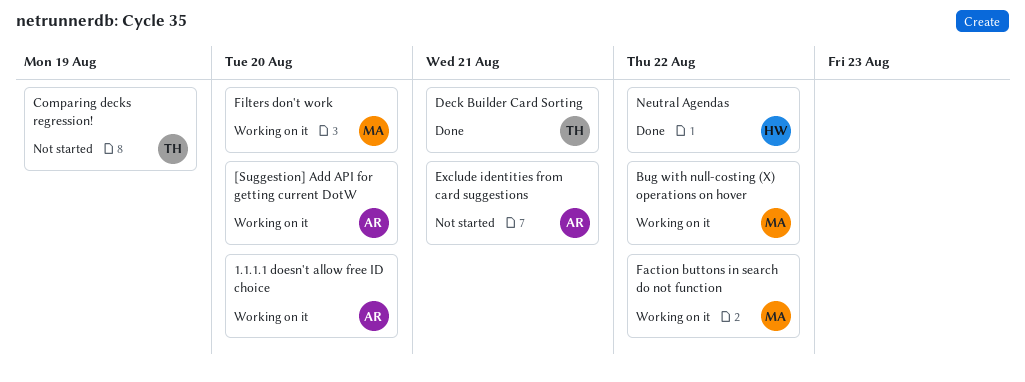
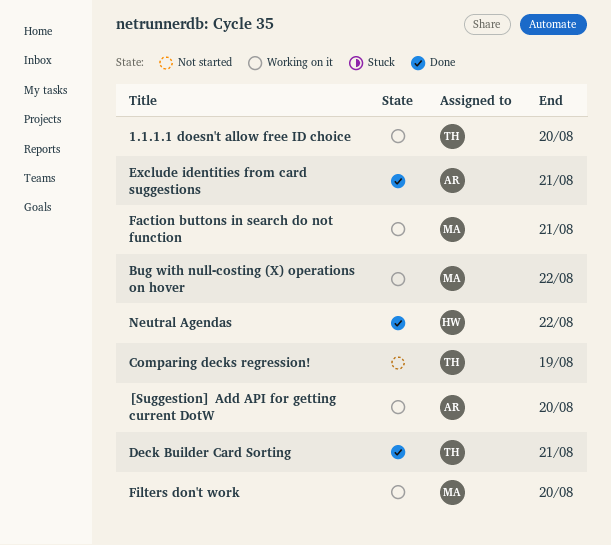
1.1.1.1 doesn't allow free ID choice, owner: AR -> TH
Exclude identities from card suggestions, status: Not started -> Done
Faction buttons in search do not function, due: Aug 22 -> Aug 21

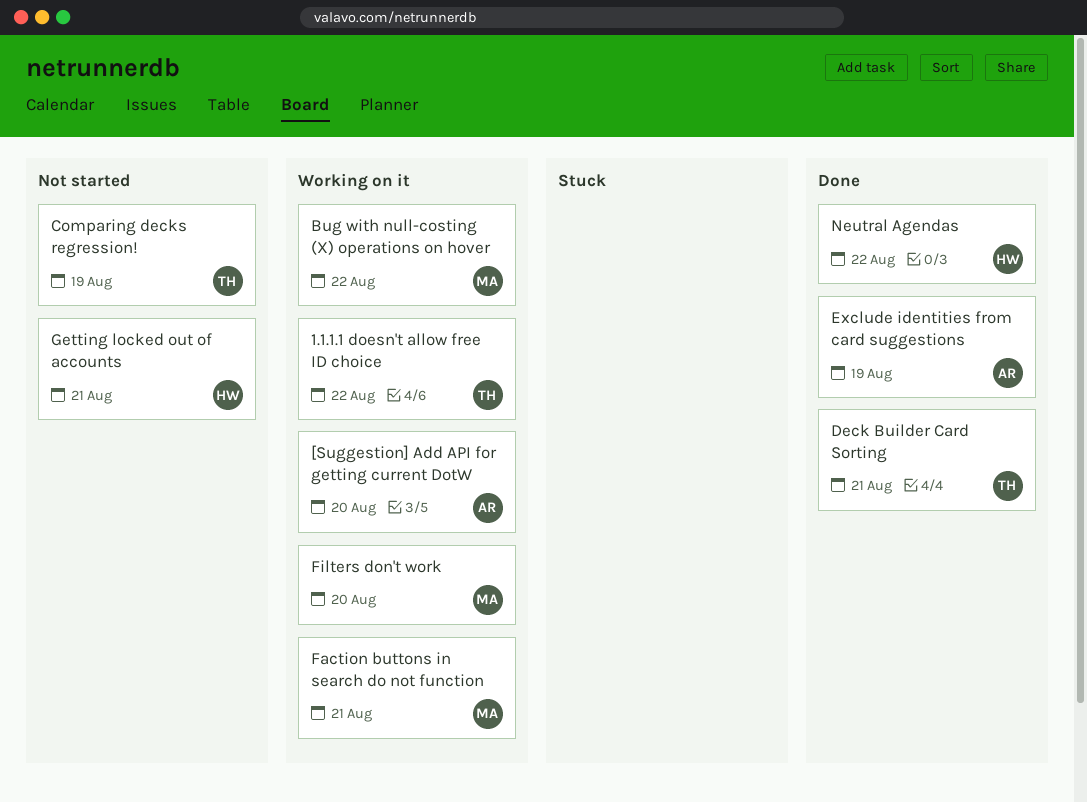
1.1.1.1 doesn't allow free ID choice, due: Aug 20 -> Aug 22
Exclude identities from card suggestions, due: Aug 21 -> Aug 19
Getting locked out of accounts: none -> present

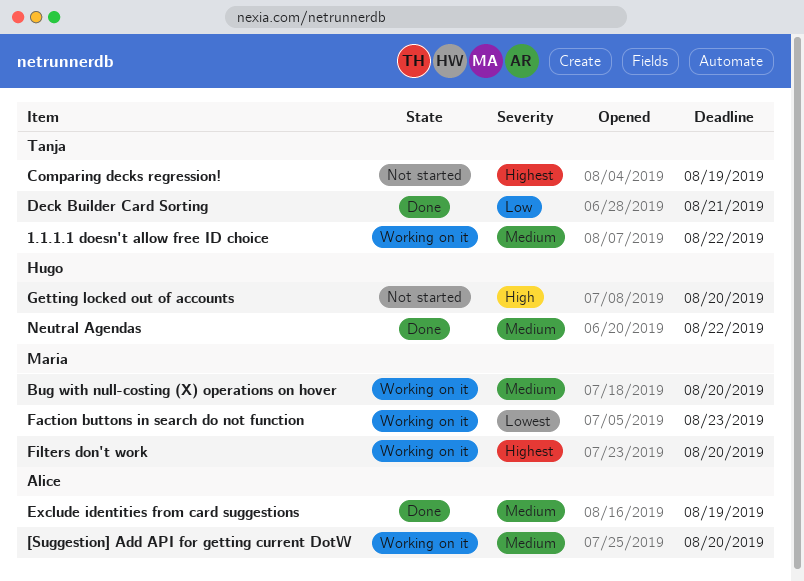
Bug with null-costing (X) operations on hover, due: Aug 22 -> Aug 20
Faction buttons in search do not function, due: Aug 21 -> Aug 23
Getting locked out of accounts, due: Aug 21 -> Aug 20

